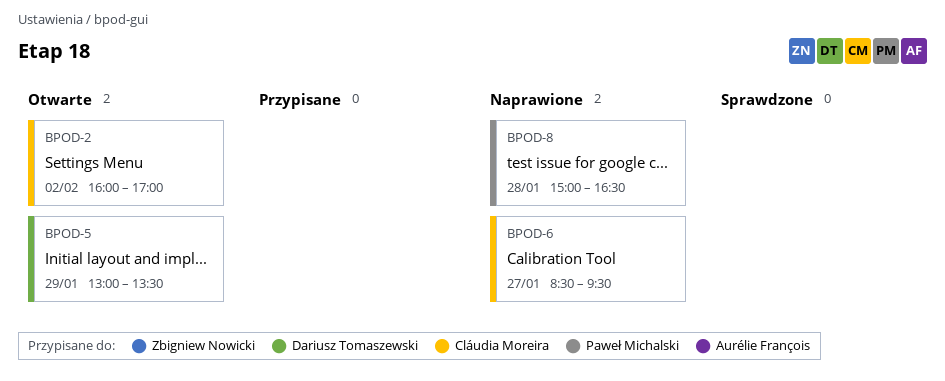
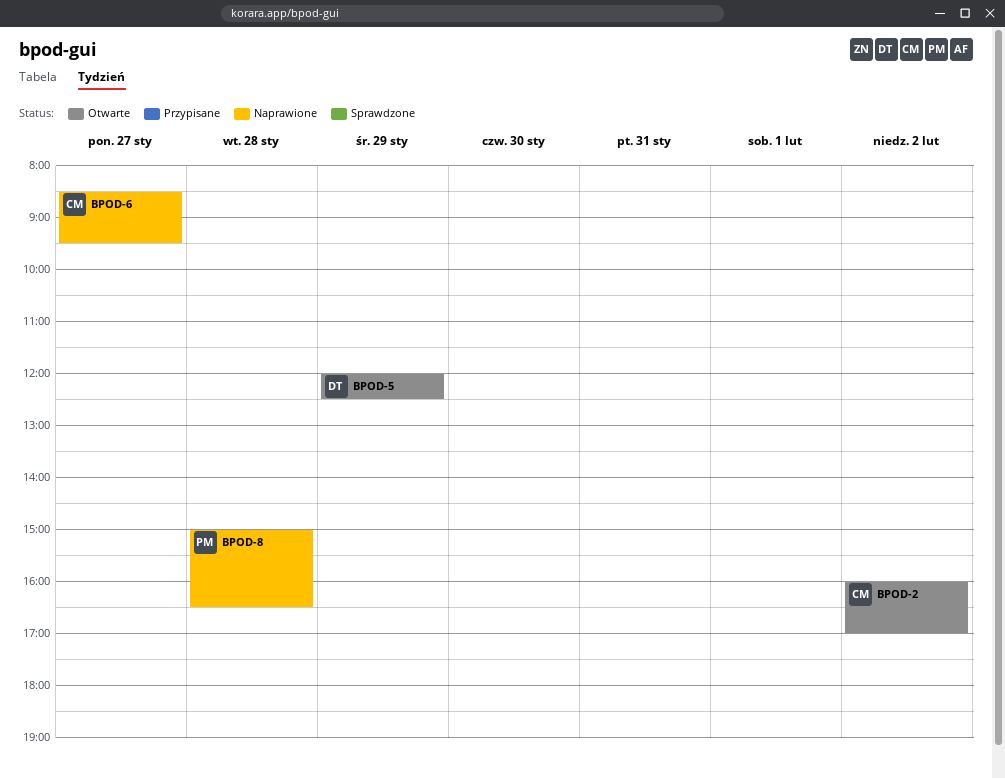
BPOD-5, begins: 13:00 -> 12:00
BPOD-5, ends: 13:30 -> 12:30

